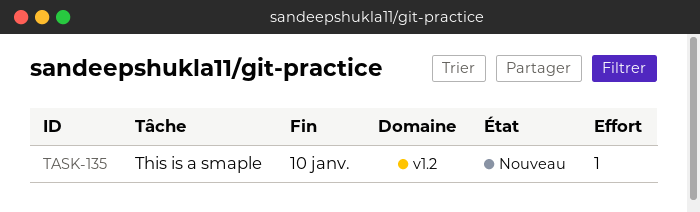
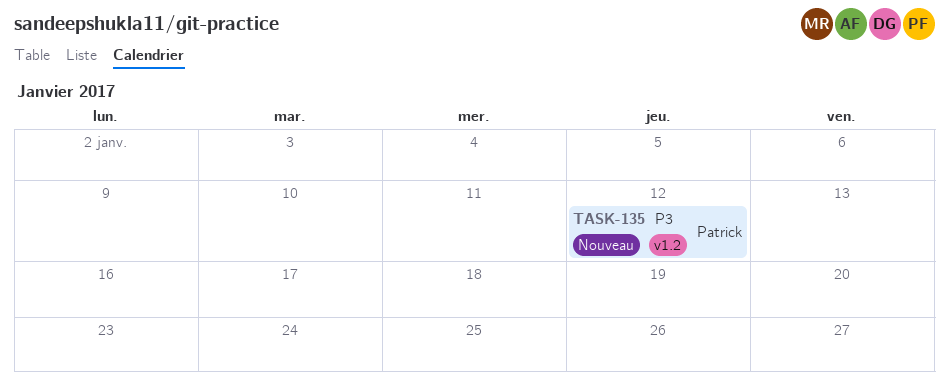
TASK-135, due: Jan 10 -> Jan 12

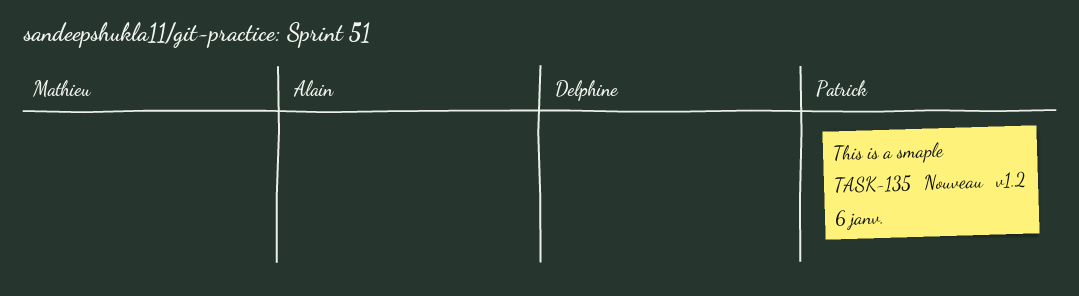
TASK-135, due: Jan 12 -> Jan 6

